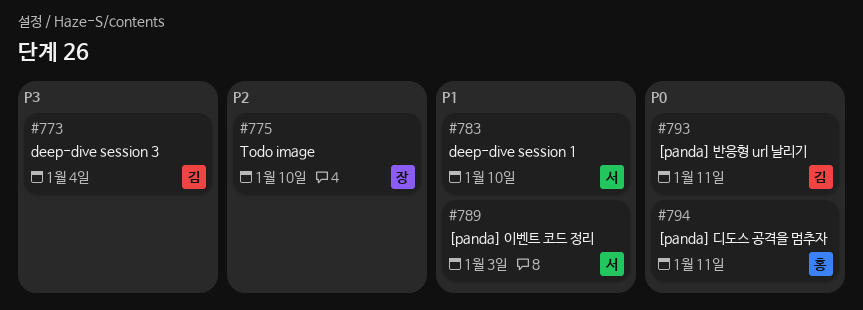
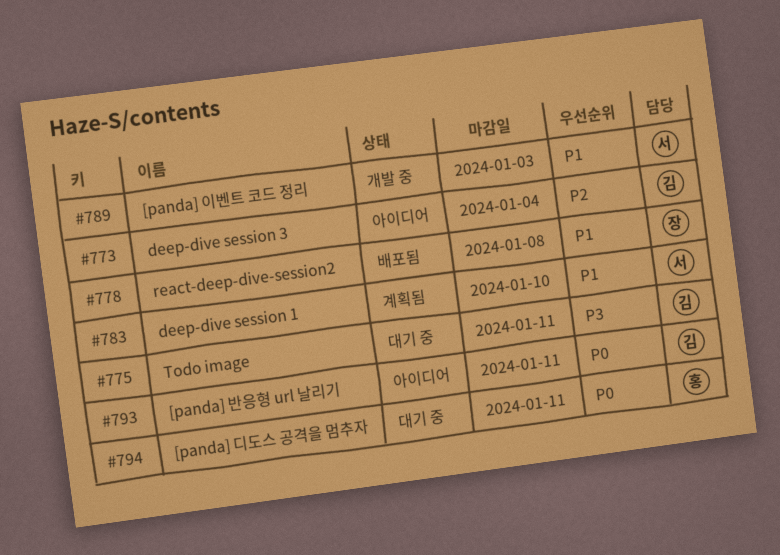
#773, priority: P3 -> P2
#775, owner: 장 -> 김
#775, priority: P2 -> P3
#775, due: Jan 10 -> Jan 11
#778: none -> present

